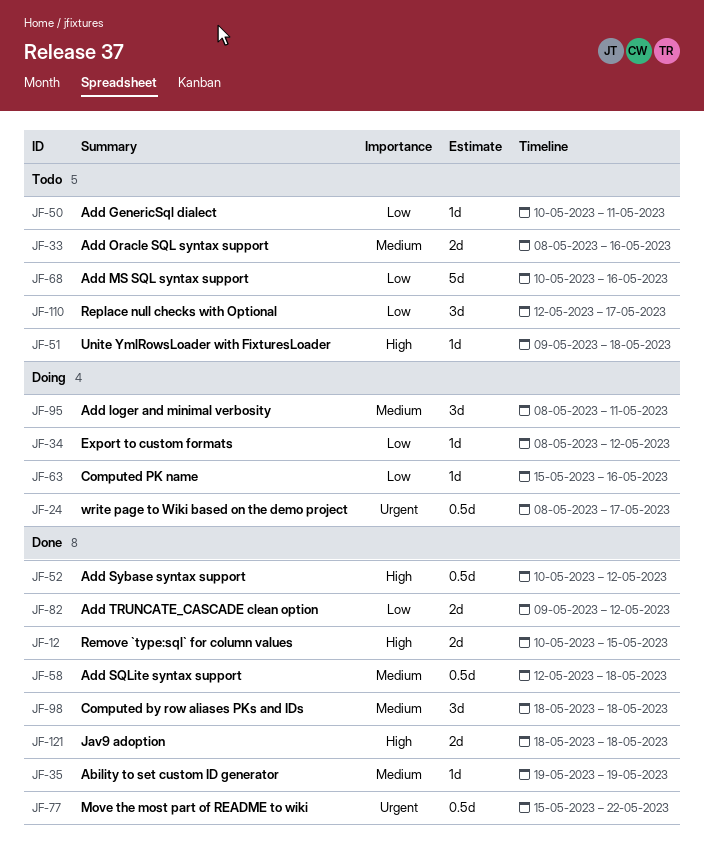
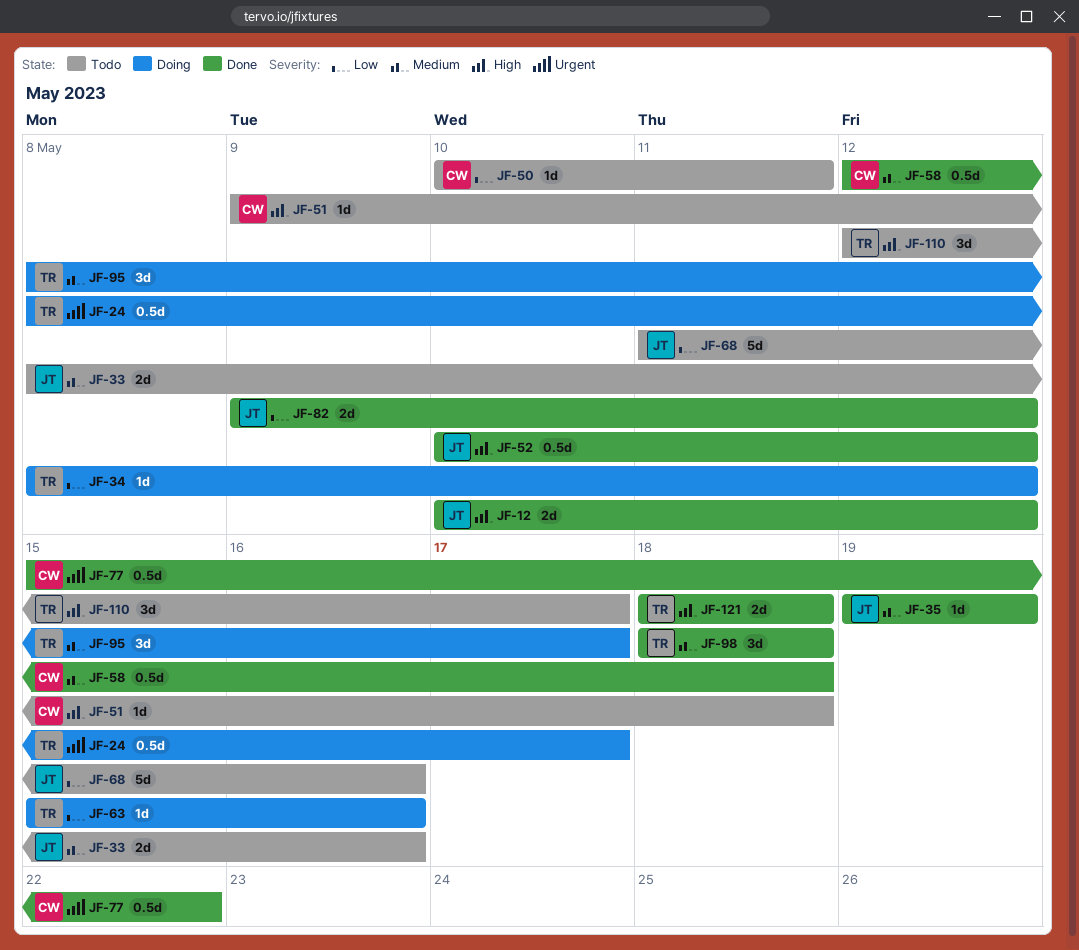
JF-12, due: May 15 -> May 12
JF-68, start: May 10 -> May 11
JF-95, due: May 11 -> May 17
JF-110, priority: Low -> High

